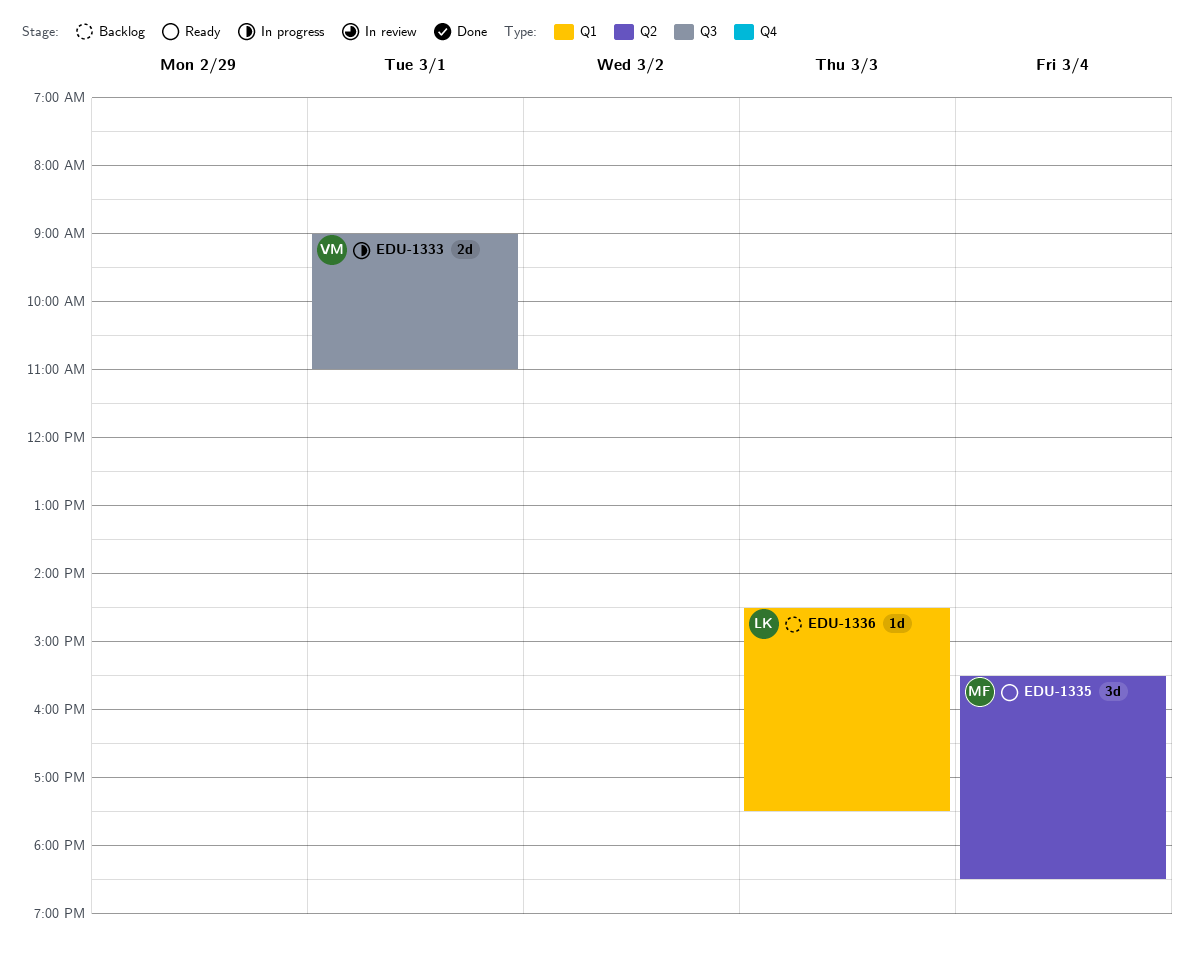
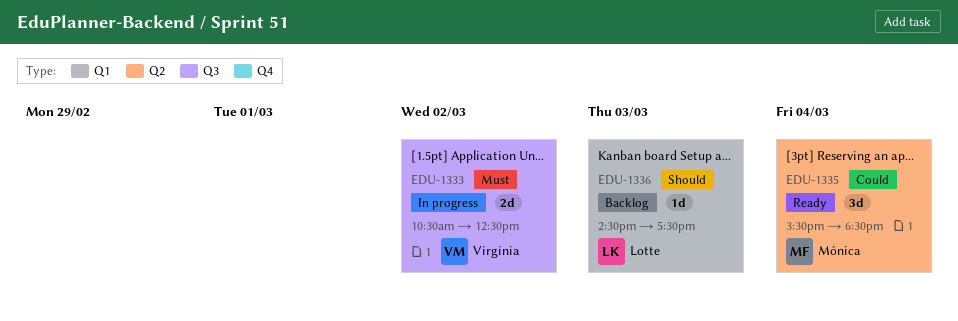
EDU-1333, day: Mar 1 -> Mar 2
EDU-1333, begins: 09:00 -> 10:30
EDU-1333, ends: 11:00 -> 12:30

